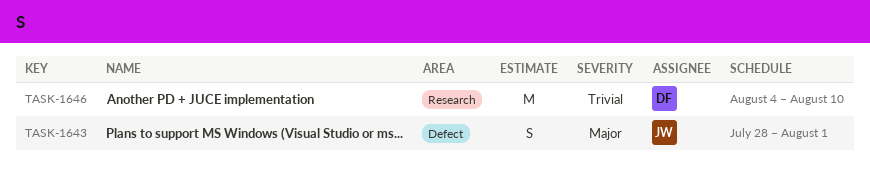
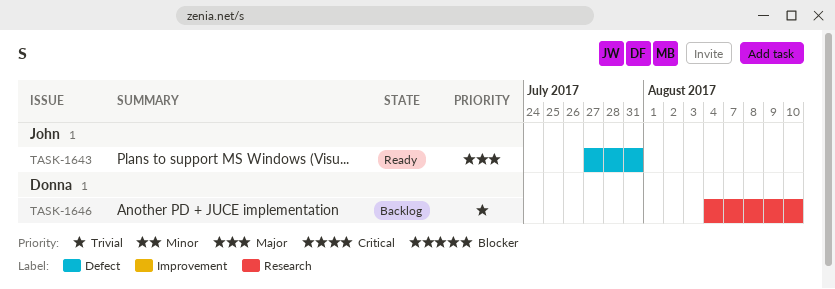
TASK-1643, start: Jul 28 -> Jul 27
TASK-1643, due: Aug 1 -> Jul 31

